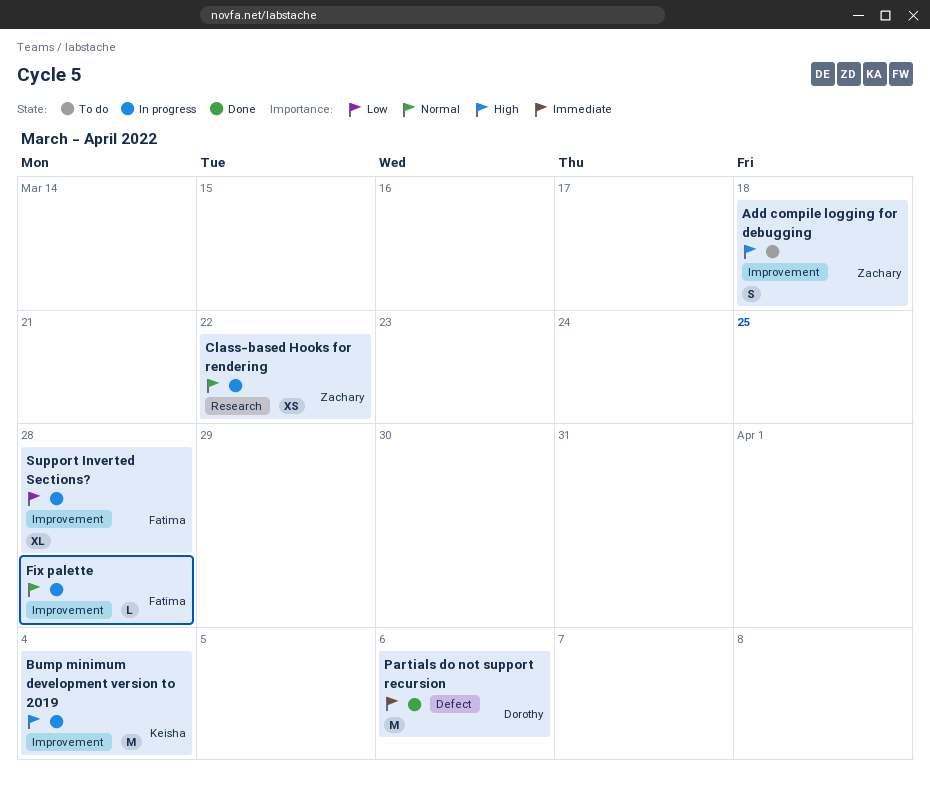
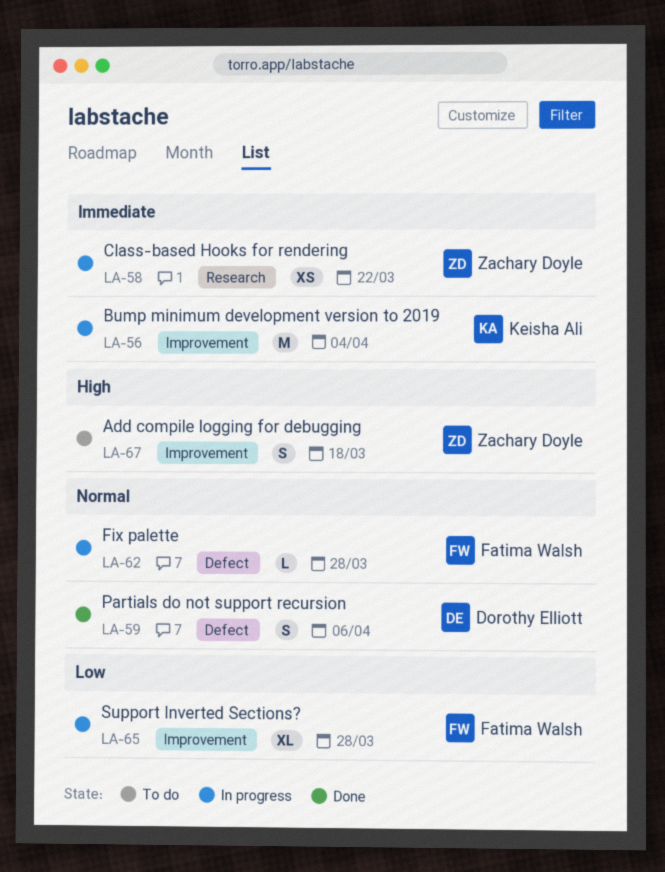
Bump minimum development version to 2019, priority: High -> Immediate
Class-based Hooks for rendering, priority: Normal -> Immediate
Fix palette, label: Improvement -> Defect
Partials do not support recursion, priority: Immediate -> Normal
Partials do not support recursion, estimate: M -> S

